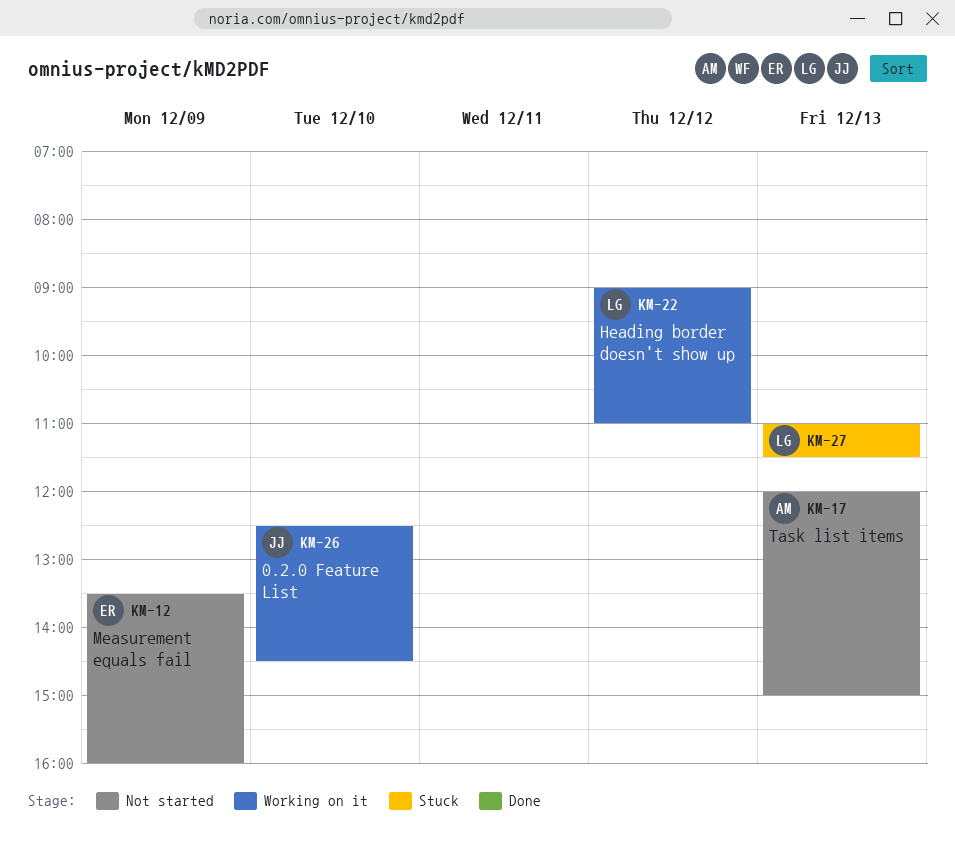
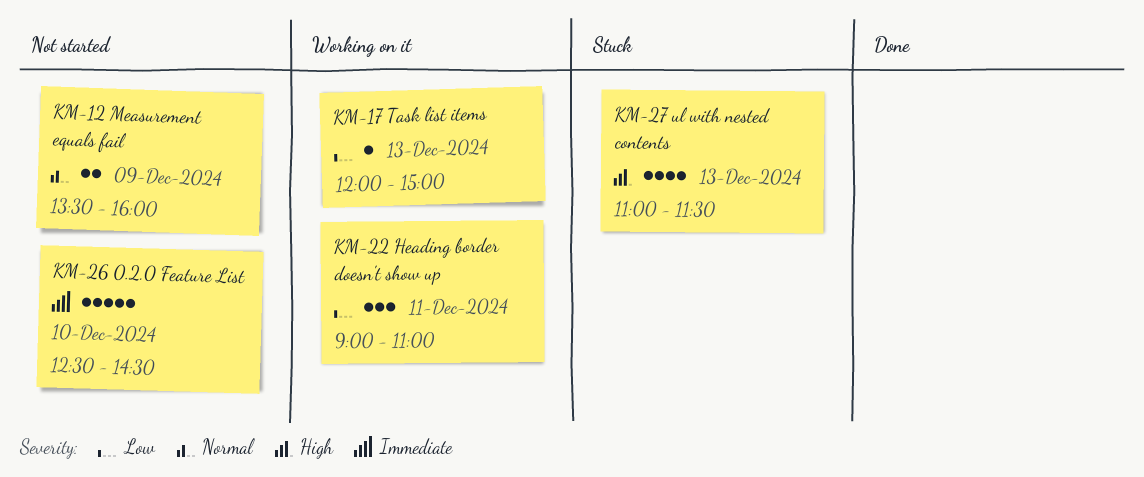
KM-17, status: Not started -> Working on it
KM-22, day: Dec 12 -> Dec 11
KM-26, status: Working on it -> Not started

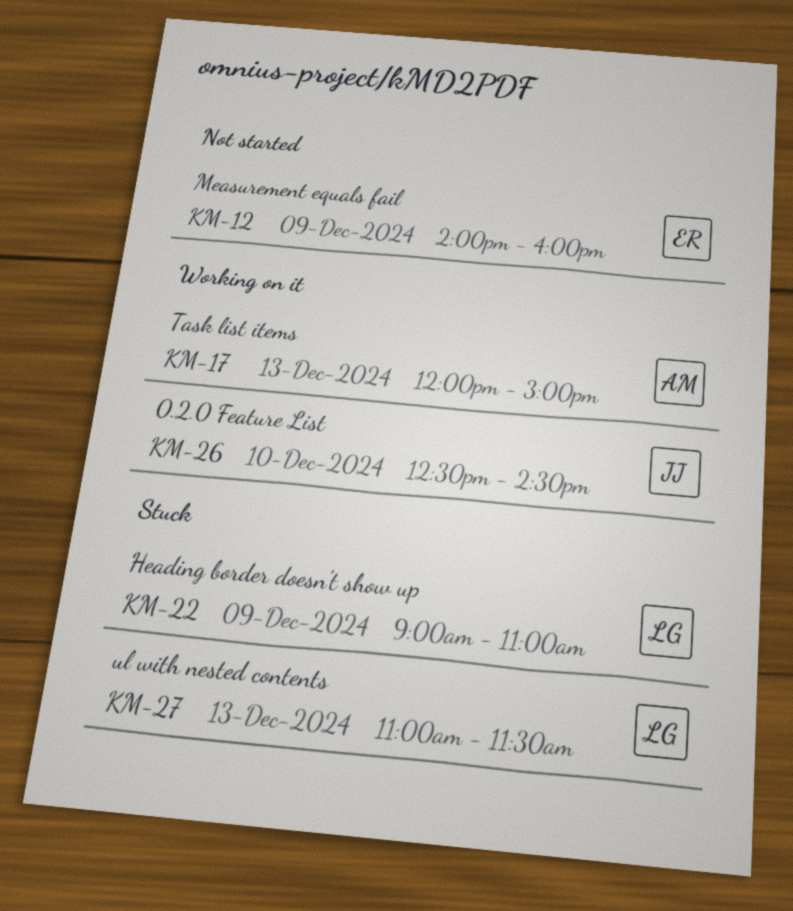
KM-12, begins: 13:30 -> 14:00
KM-22, status: Working on it -> Stuck
KM-22, day: Dec 11 -> Dec 9
KM-26, status: Not started -> Working on it

